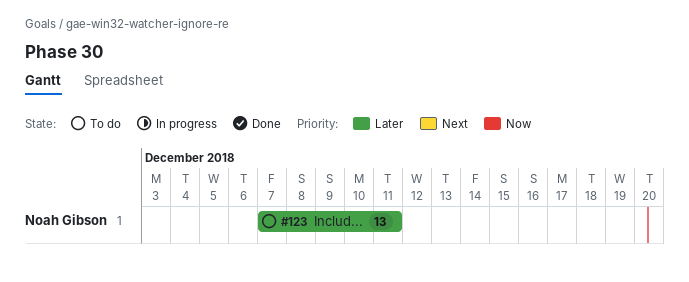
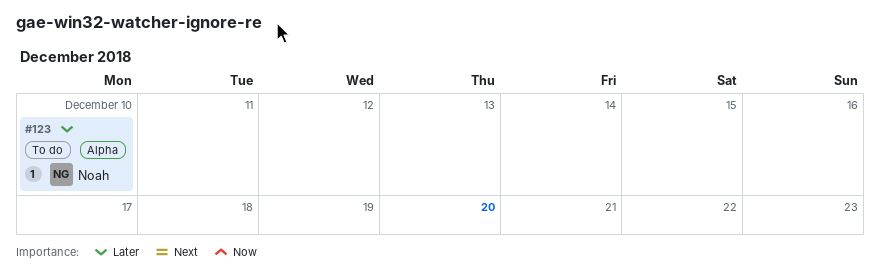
#123, estimate: 13 -> 1
#123, due: Dec 11 -> Dec 10

